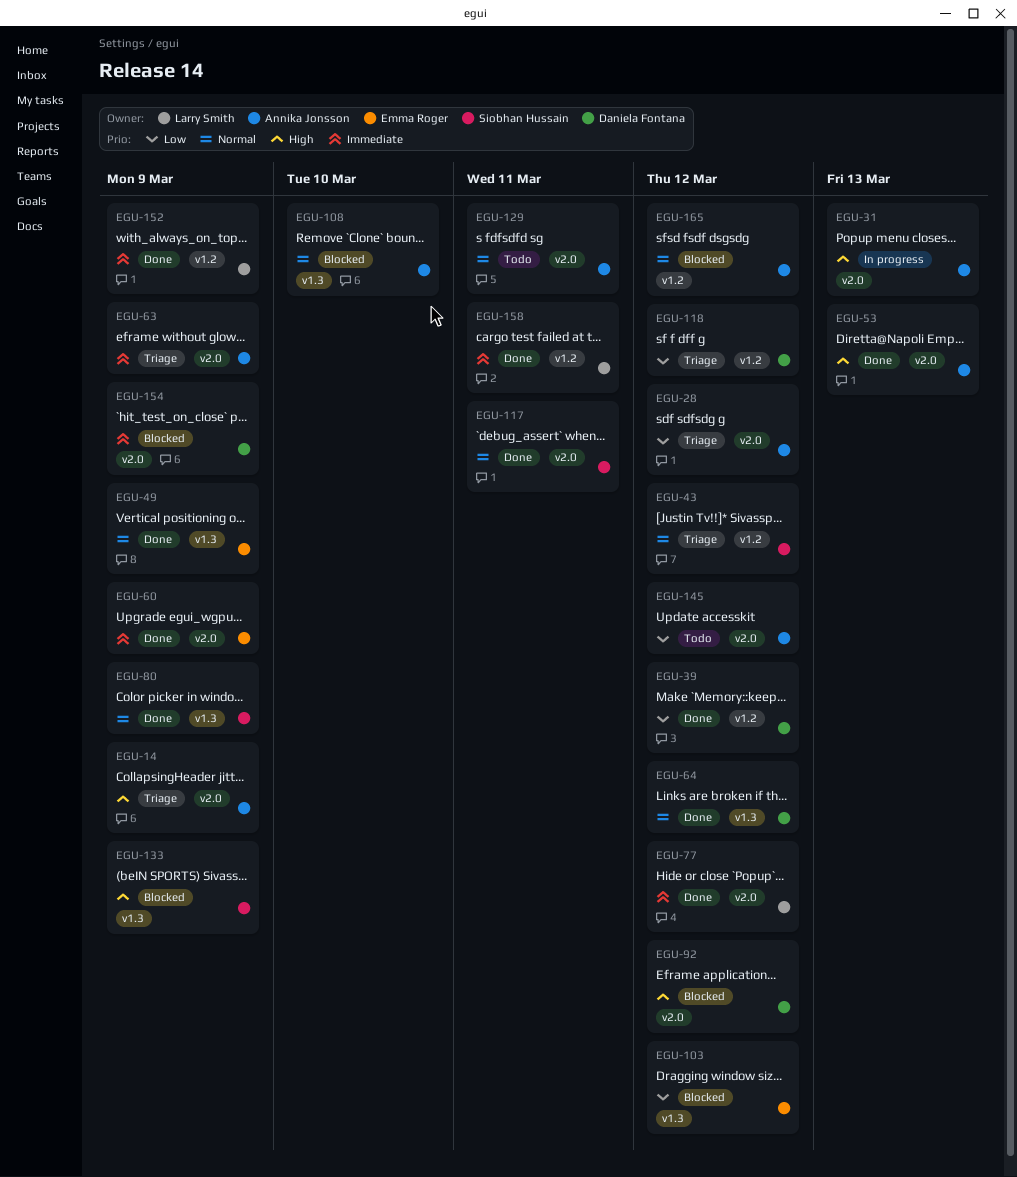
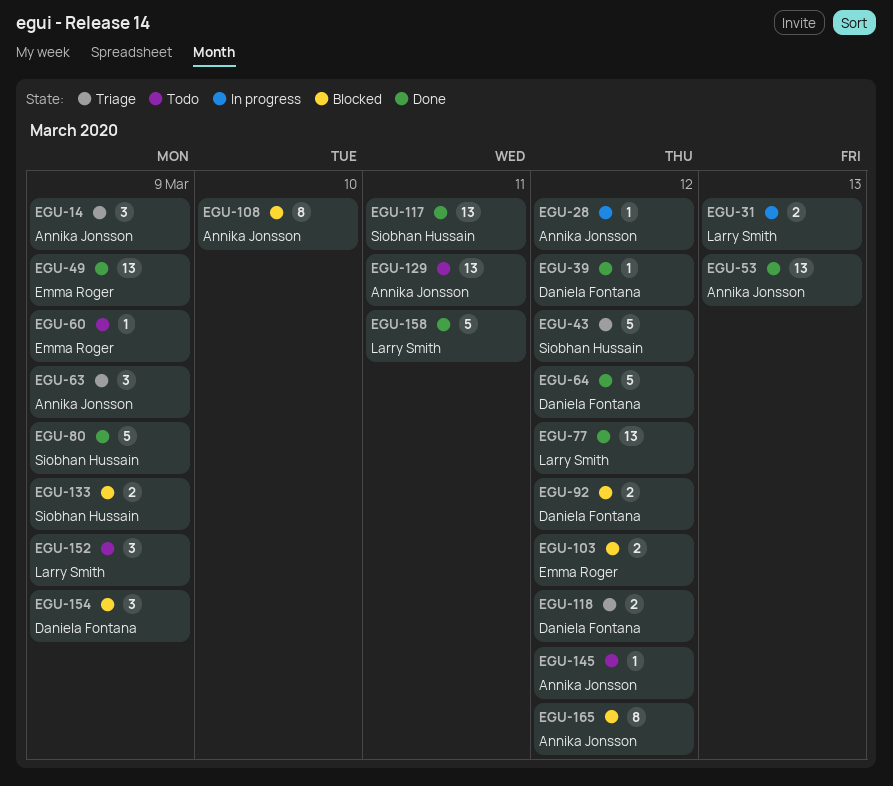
EGU-28, status: Triage -> In progress
EGU-31, owner: Annika Jonsson -> Larry Smith
EGU-60, status: Done -> Todo
EGU-152, status: Done -> Todo

